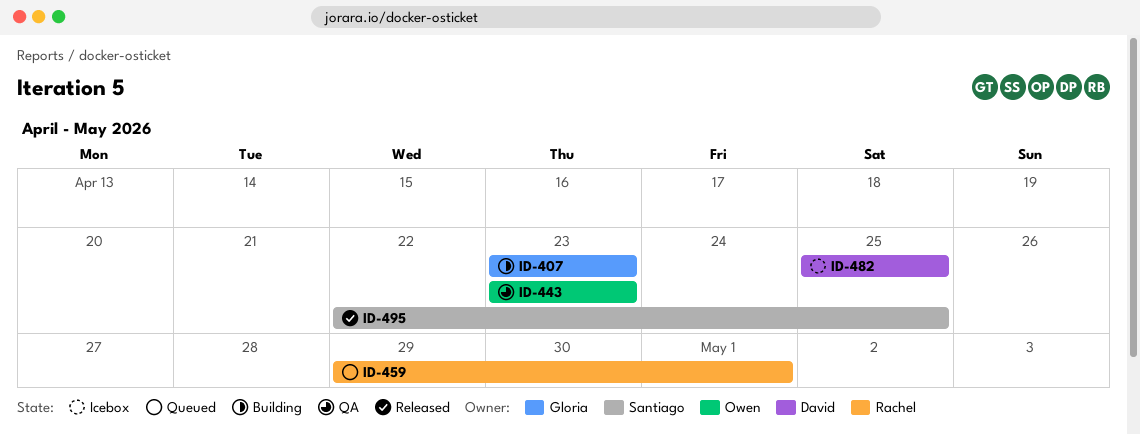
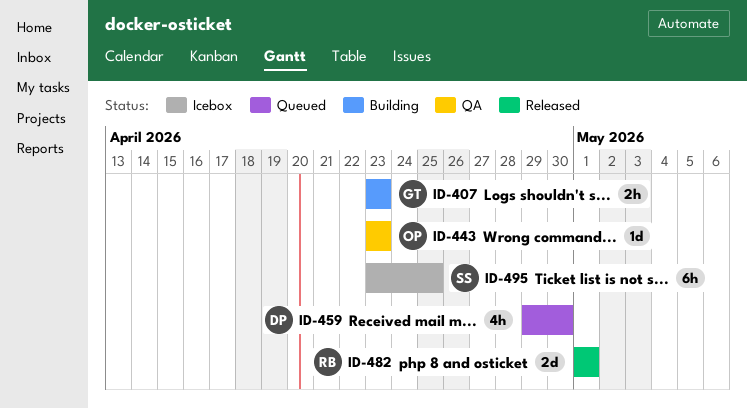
ID-459, owner: Rachel -> David
ID-459, due: May 1 -> Apr 30
ID-482, status: Icebox -> Released
ID-482, owner: David -> Rachel
ID-482, start: Apr 25 -> May 1
ID-482, due: Apr 25 -> May 1
ID-495, status: Released -> Icebox
ID-495, start: Apr 22 -> Apr 23

